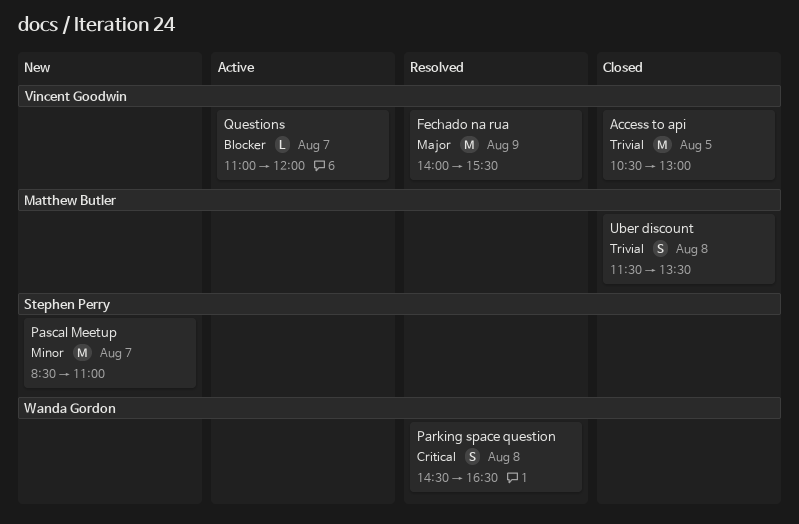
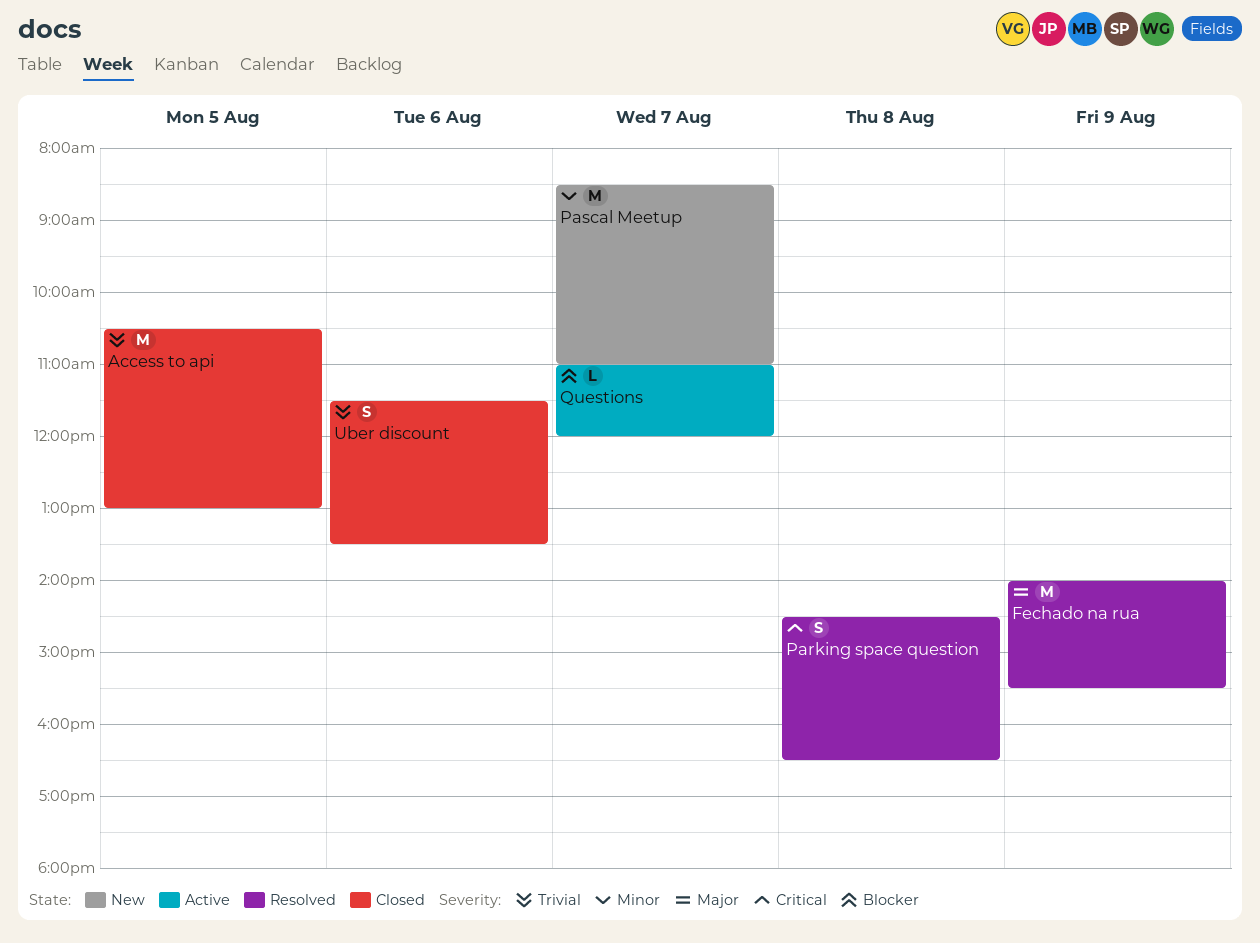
Uber discount, day: Aug 8 -> Aug 6

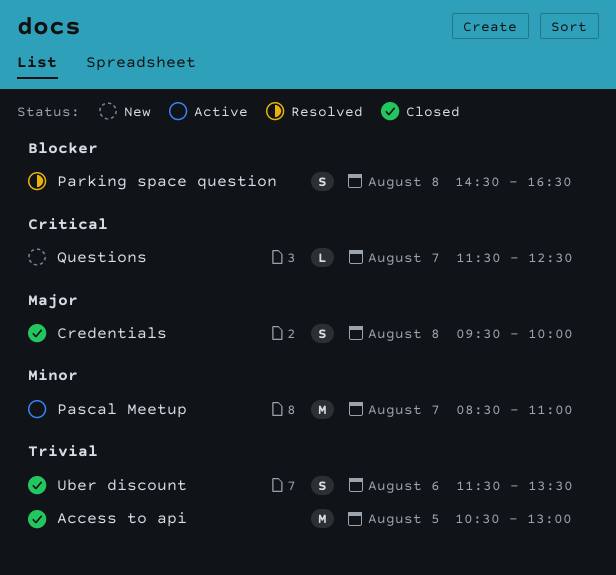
Credentials: none -> present
Fechado na rua: present -> none
Parking space question, priority: Critical -> Blocker
Pascal Meetup, status: New -> Active
Questions, status: Active -> New
Questions, priority: Blocker -> Critical
Questions, begins: 11:00 -> 11:30
Questions, ends: 12:00 -> 12:30

